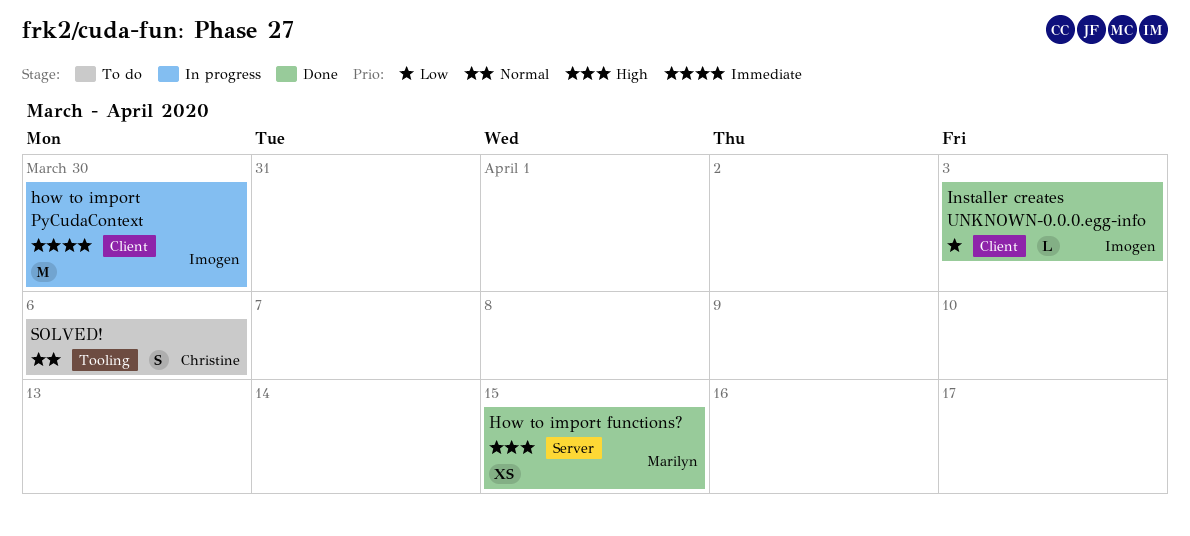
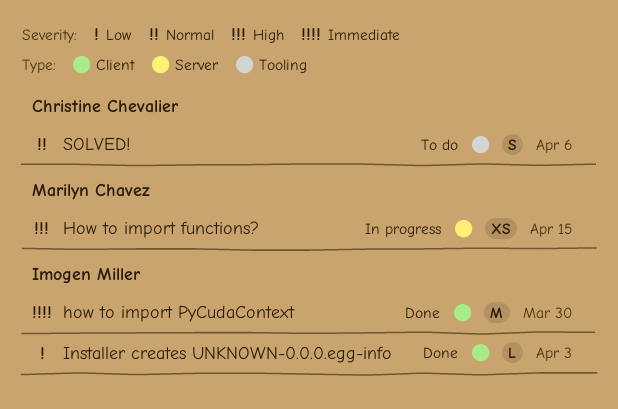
How to import functions?, status: Done -> In progress
how to import PyCudaContext, status: In progress -> Done

